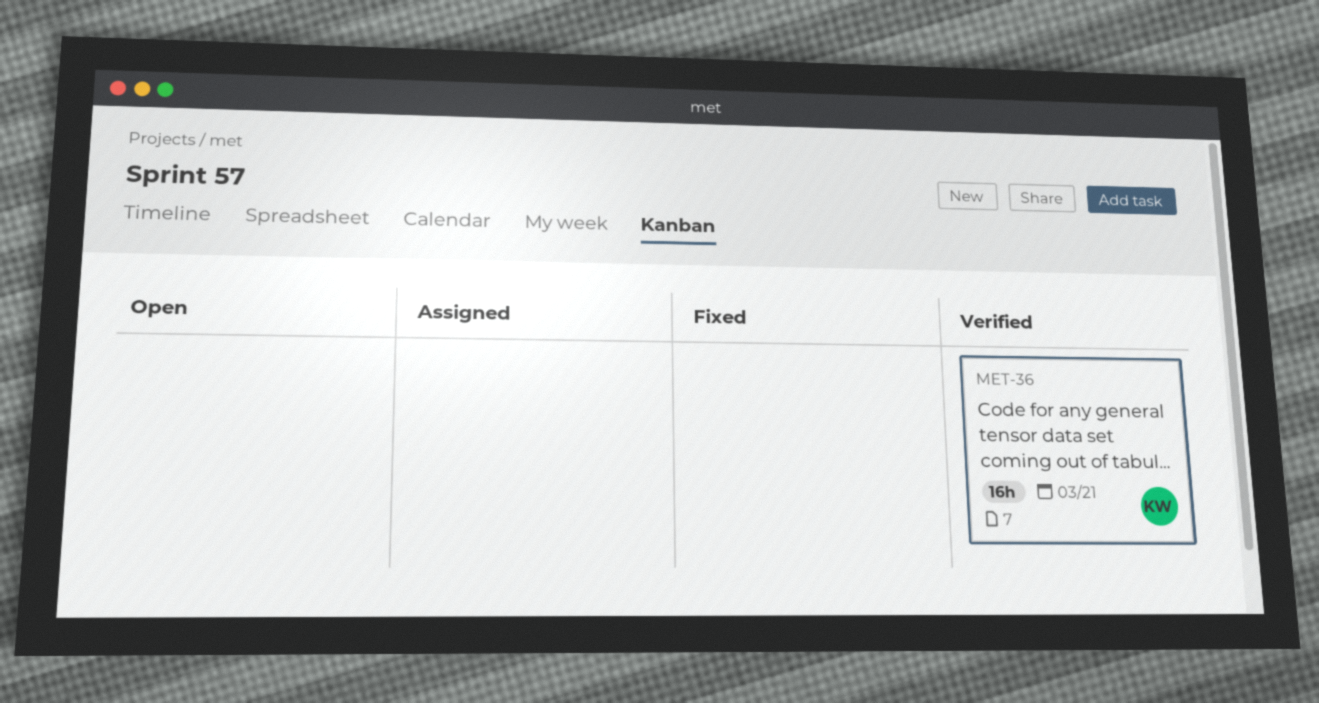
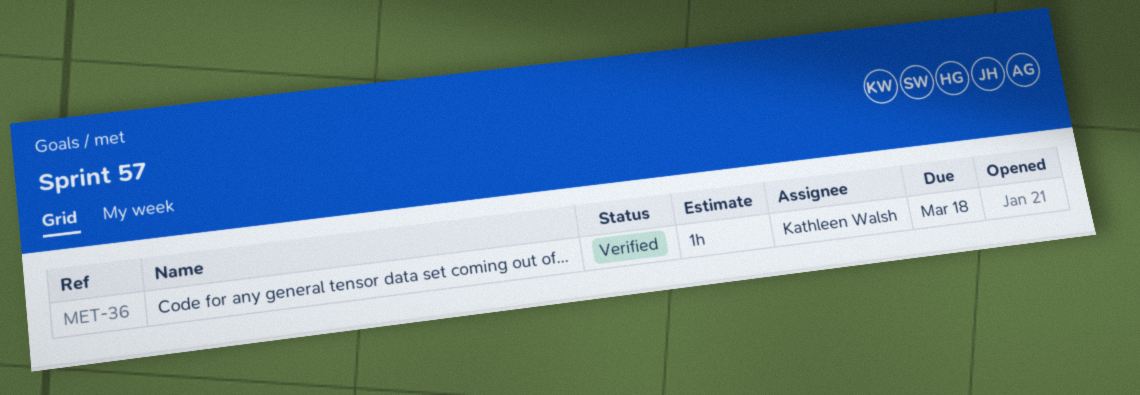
MET-36, estimate: 16h -> 1h
MET-36, due: Mar 21 -> Mar 18

